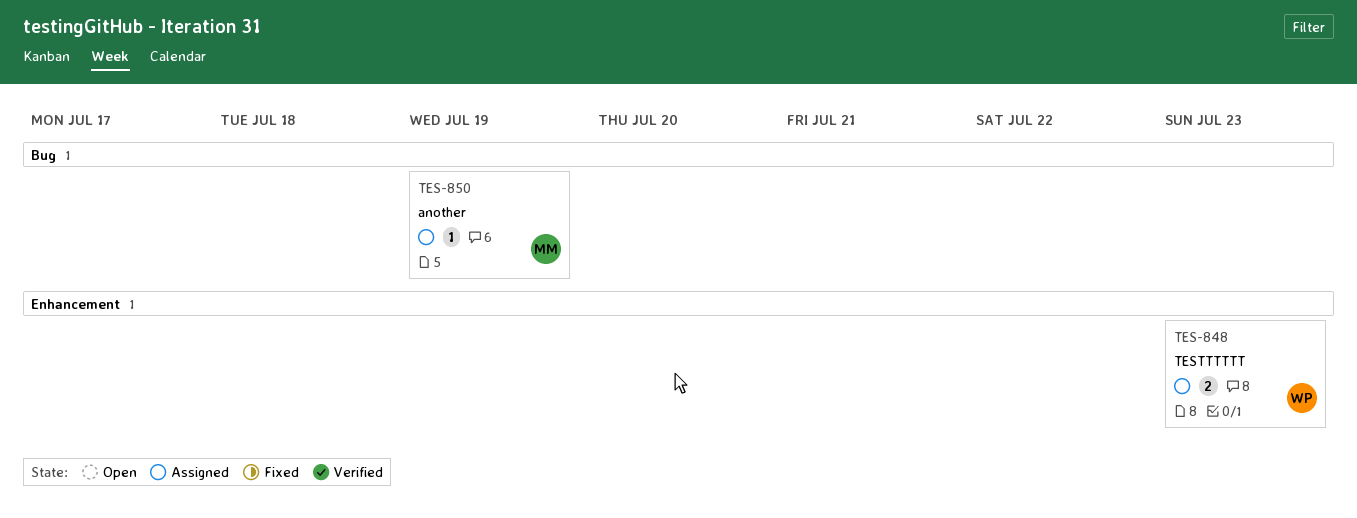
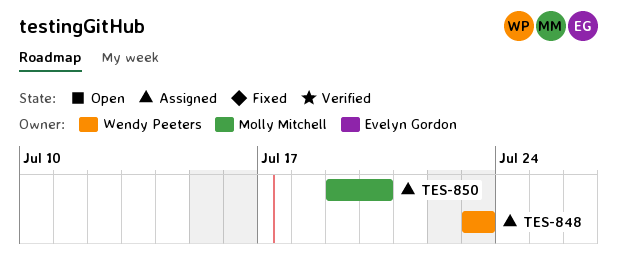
TES-850, due: Jul 19 -> Jul 20

